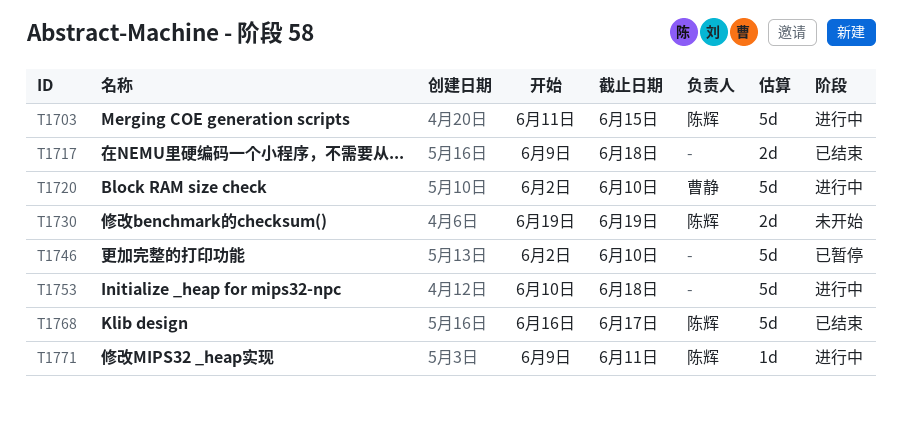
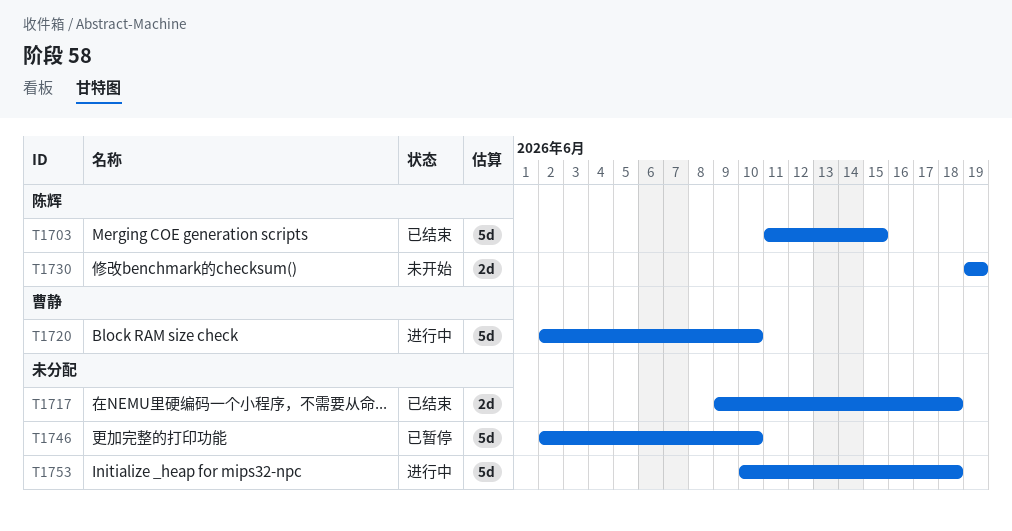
T1703, status: 进行中 -> 已结束
T1768: present -> none
T1771: present -> none

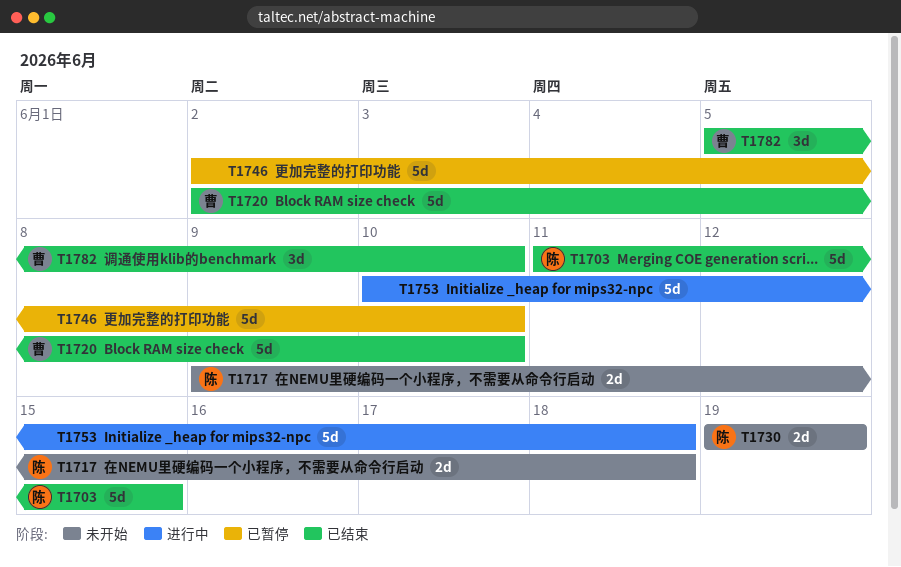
T1717, status: 已结束 -> 未开始
T1717, owner: none -> 陈辉
T1720, status: 进行中 -> 已结束
T1782: none -> present

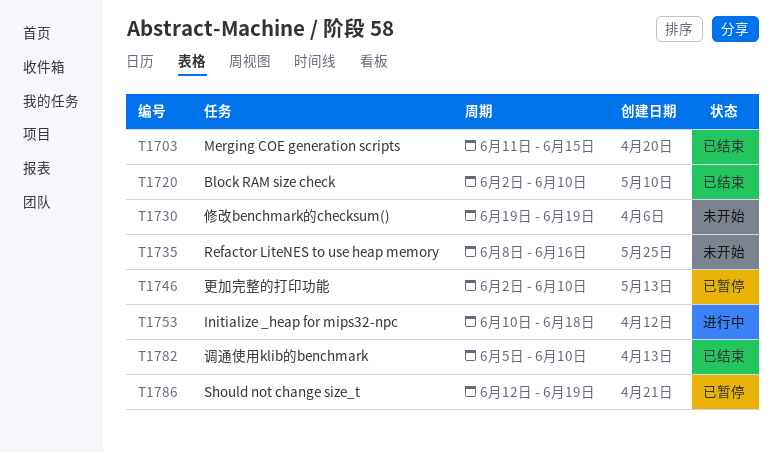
T1717: present -> none
T1735: none -> present
T1786: none -> present

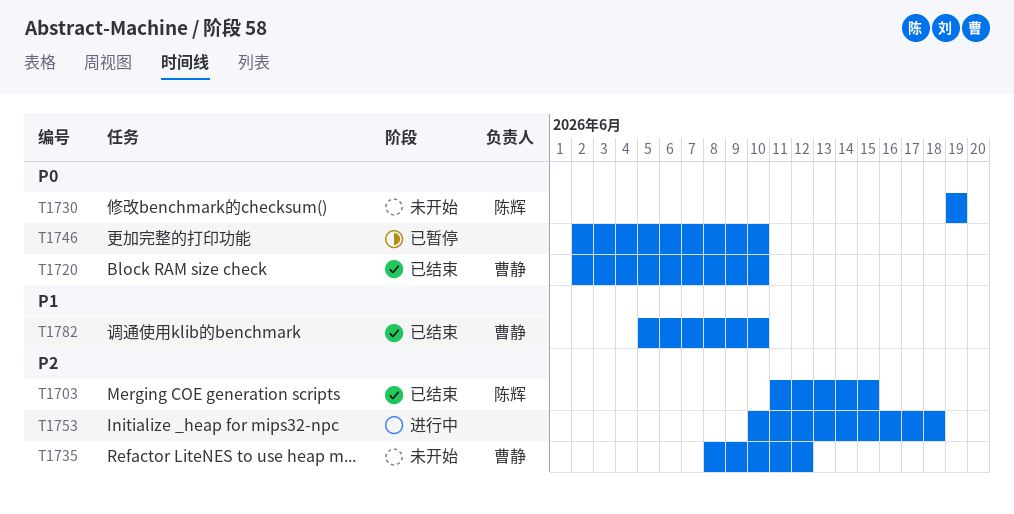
T1735, due: Jun 16 -> Jun 12
T1786: present -> none

